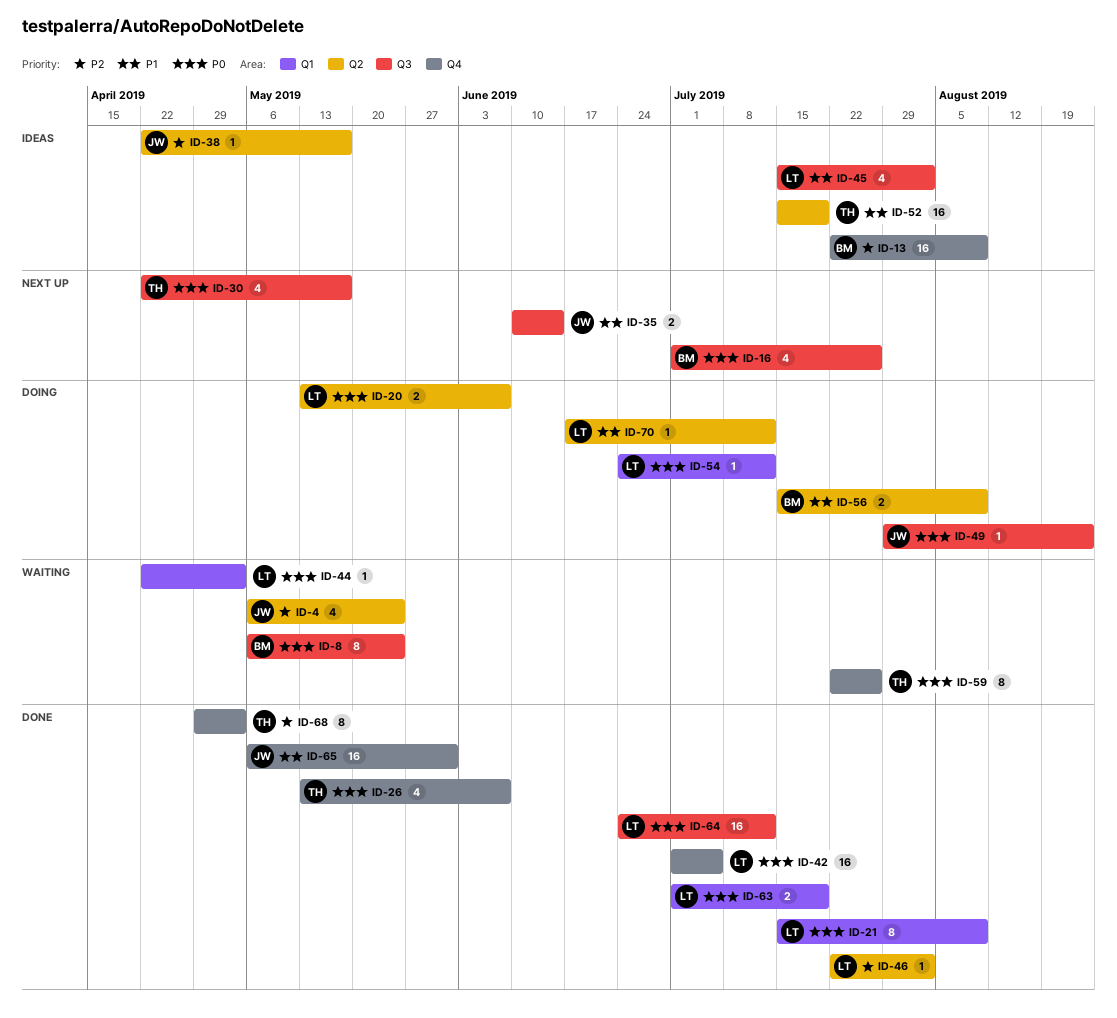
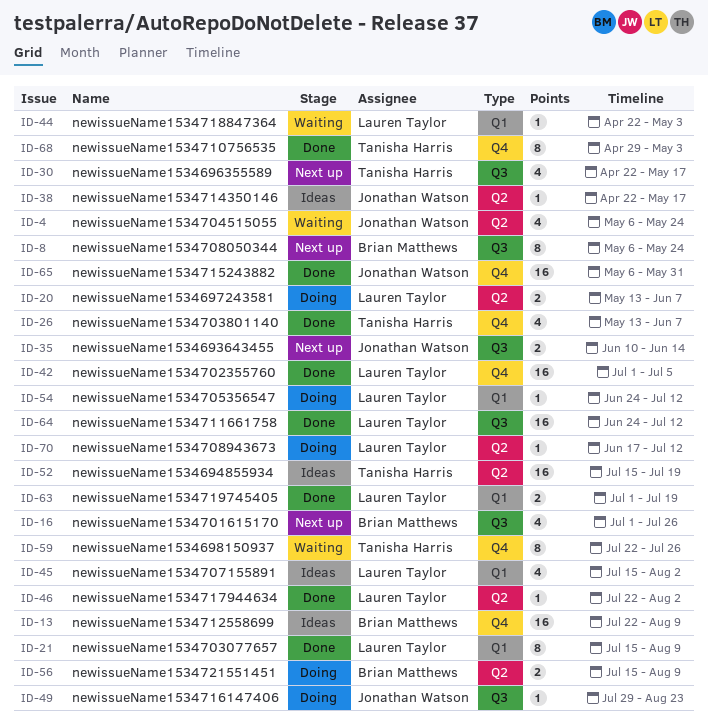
ID-8, status: Waiting -> Next up
ID-45, label: Q3 -> Q1

